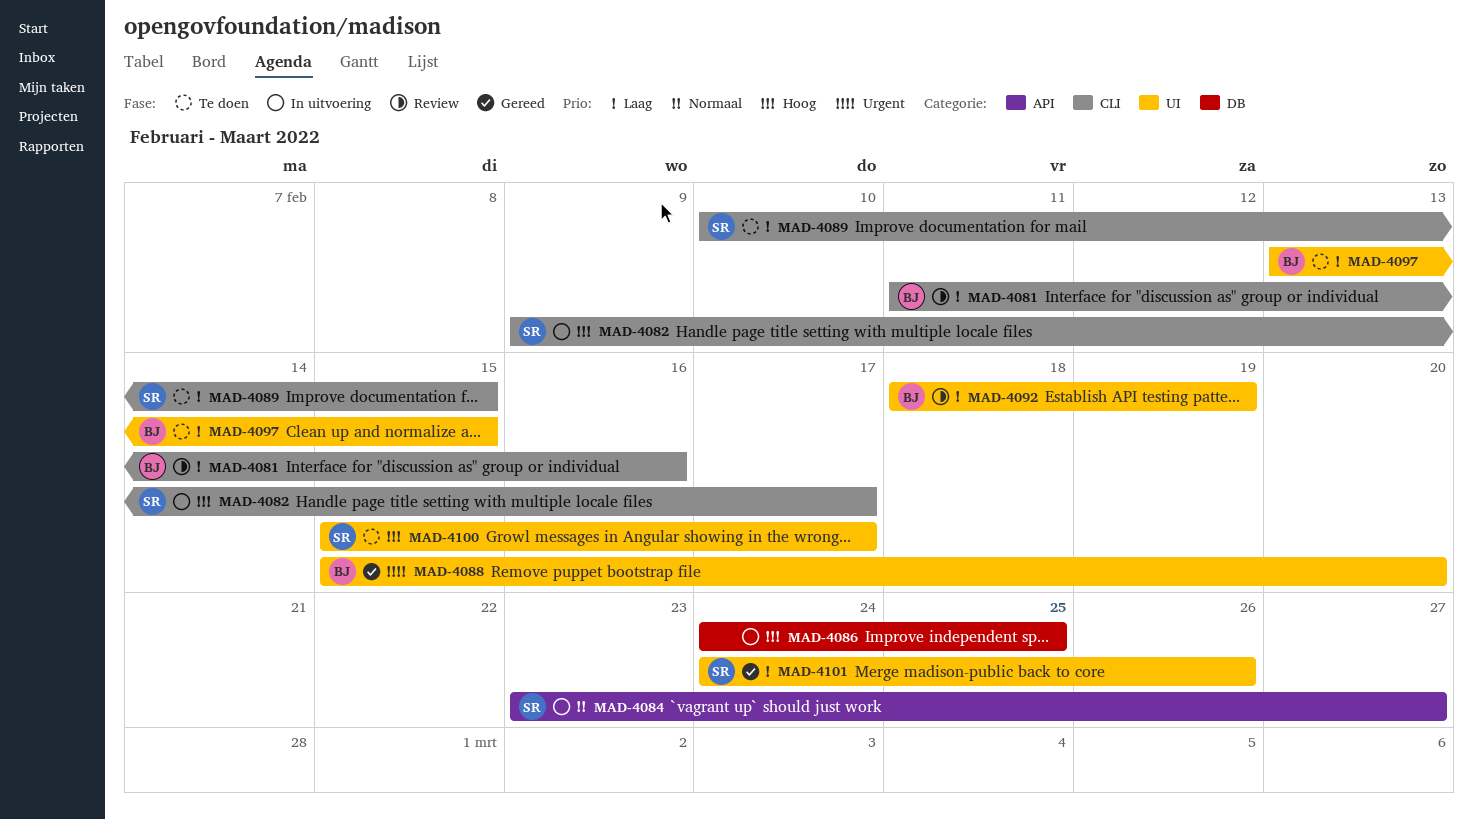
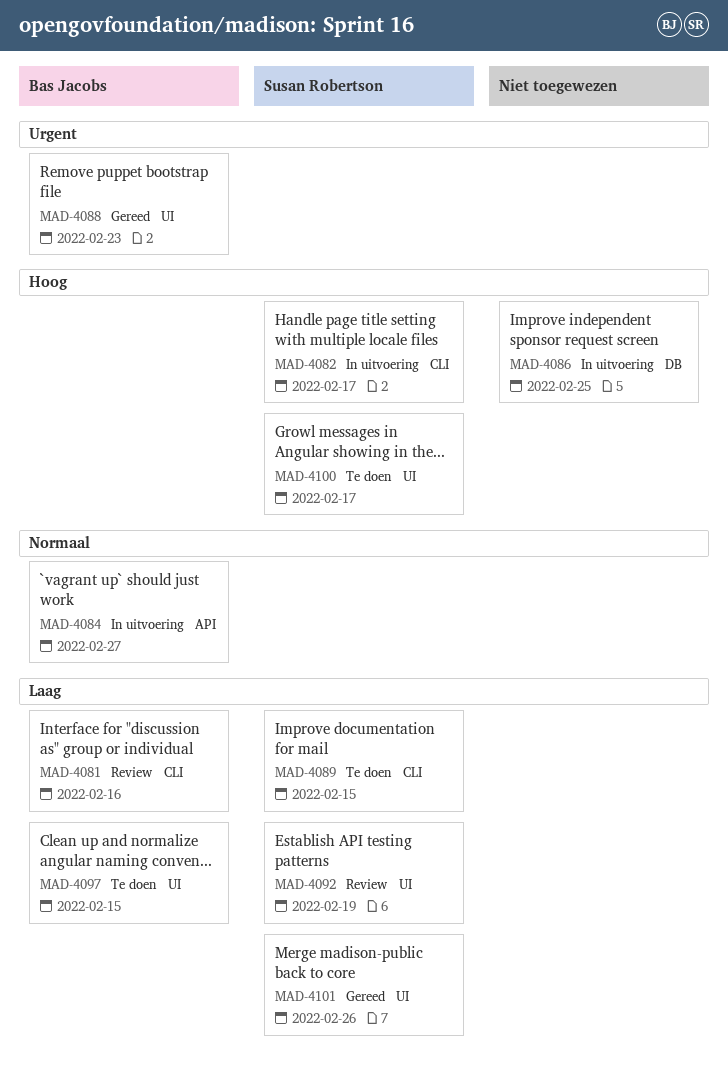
MAD-4084, owner: Susan Robertson -> Bas Jacobs
MAD-4088, due: Feb 20 -> Feb 23
MAD-4092, owner: Bas Jacobs -> Susan Robertson

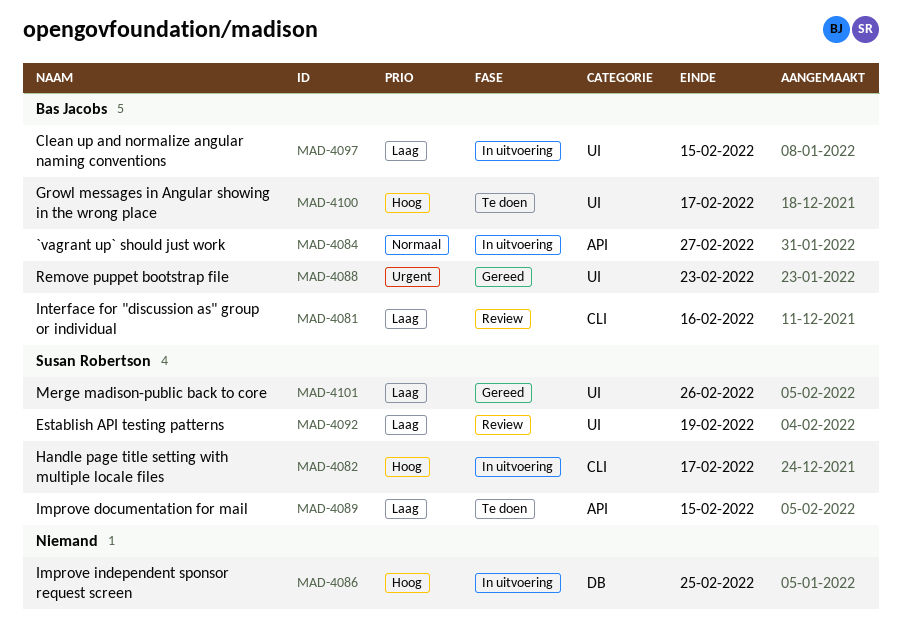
MAD-4089, label: CLI -> API
MAD-4097, status: Te doen -> In uitvoering
MAD-4100, owner: Susan Robertson -> Bas Jacobs

